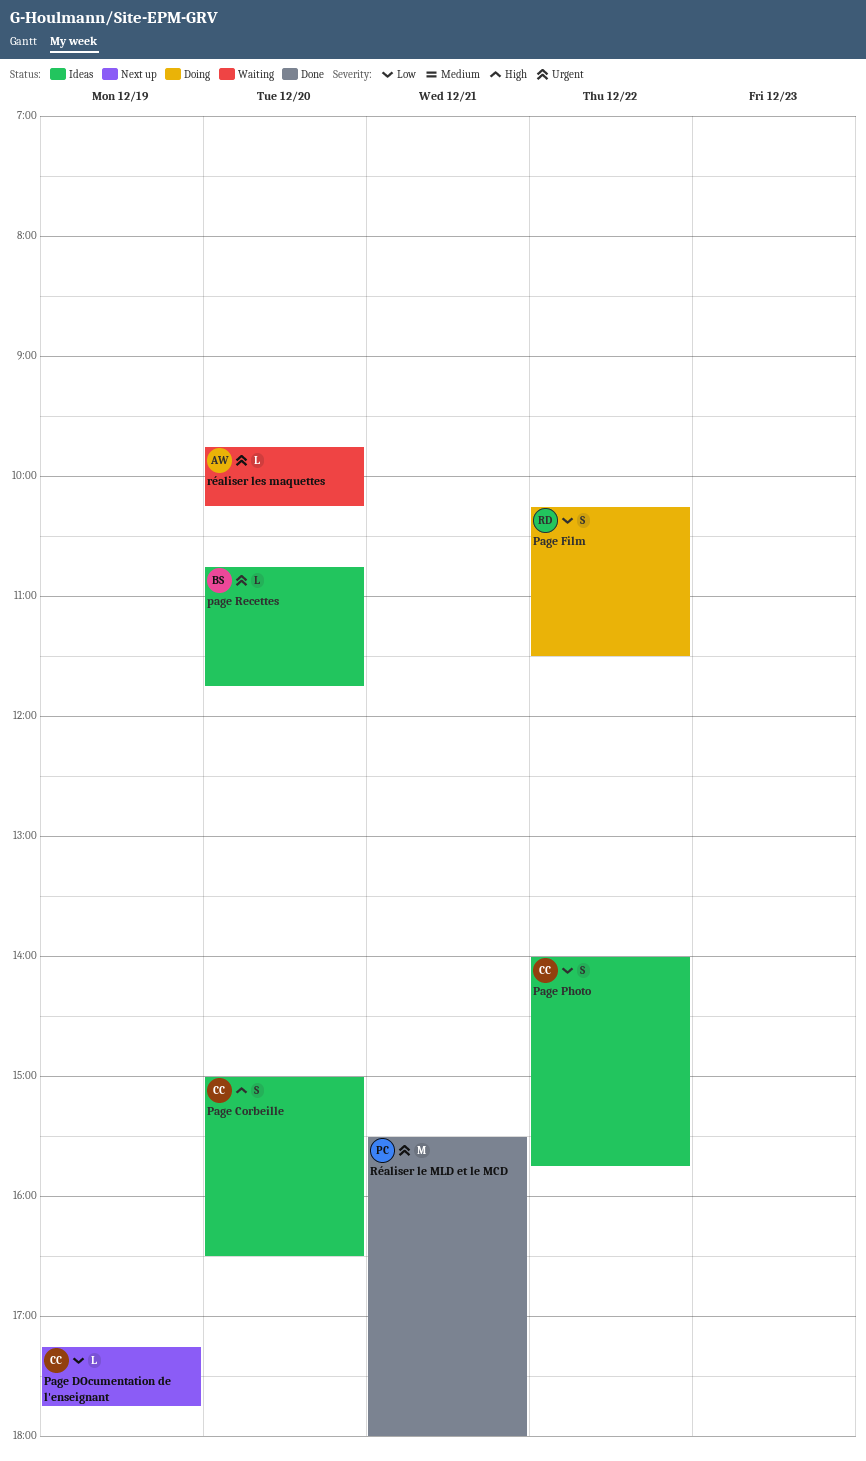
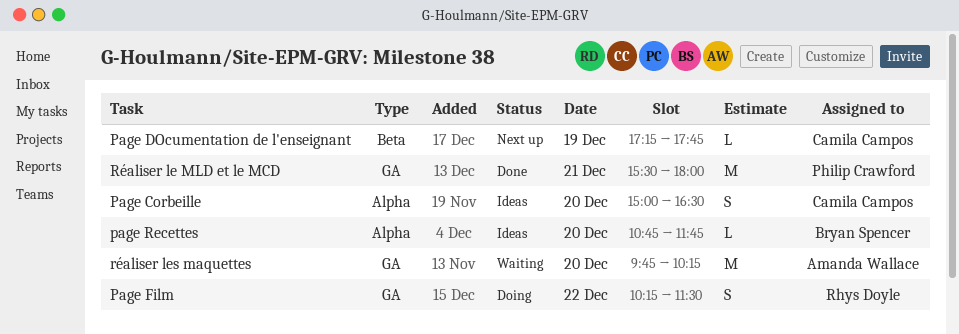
Page Photo: present -> none
réaliser les maquettes, estimate: L -> M

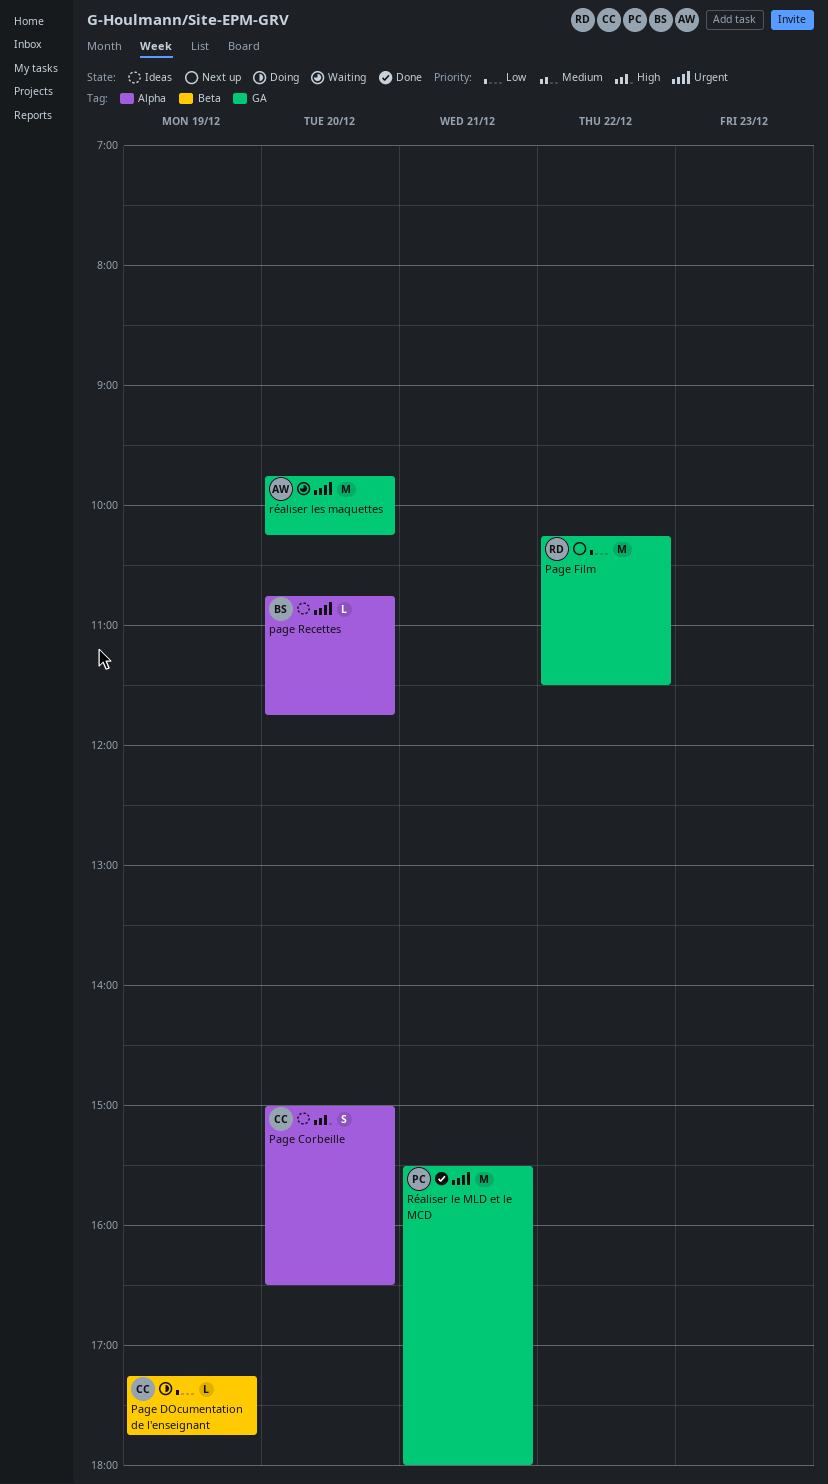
Page DOcumentation de l'enseignant, status: Next up -> Doing
Page Film, status: Doing -> Next up
Page Film, estimate: S -> M

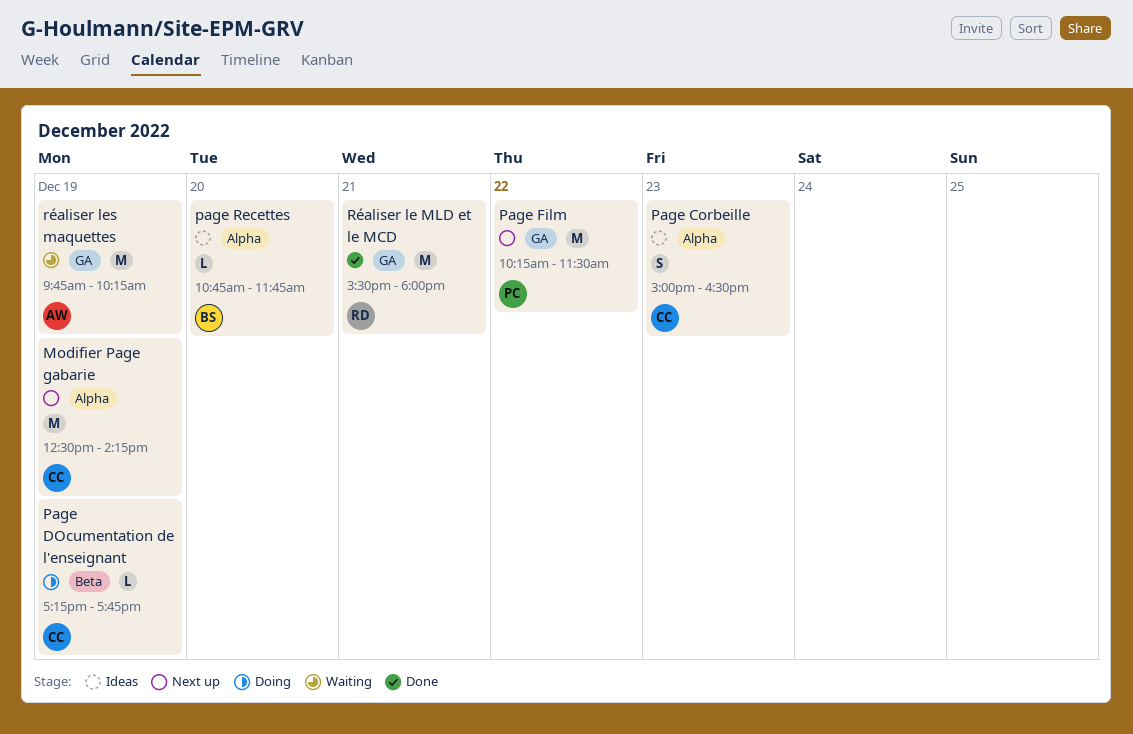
Modifier Page gabarie: none -> present
Page Corbeille, day: Dec 20 -> Dec 23
Page Film, owner: RD -> PC
Réaliser le MLD et le MCD, owner: PC -> RD
réaliser les maquettes, day: Dec 20 -> Dec 19

